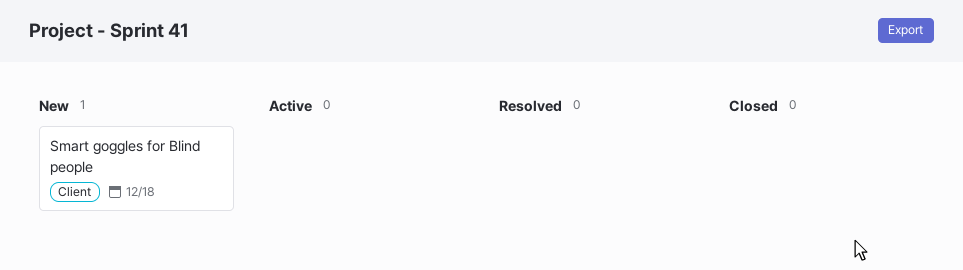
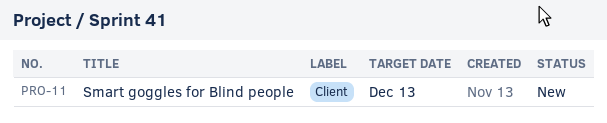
Smart goggles for Blind people, due: Dec 18 -> Dec 13

